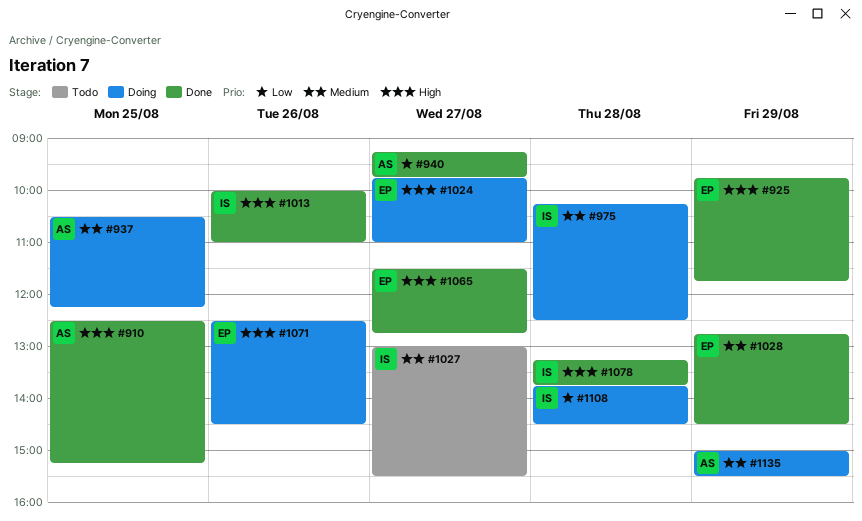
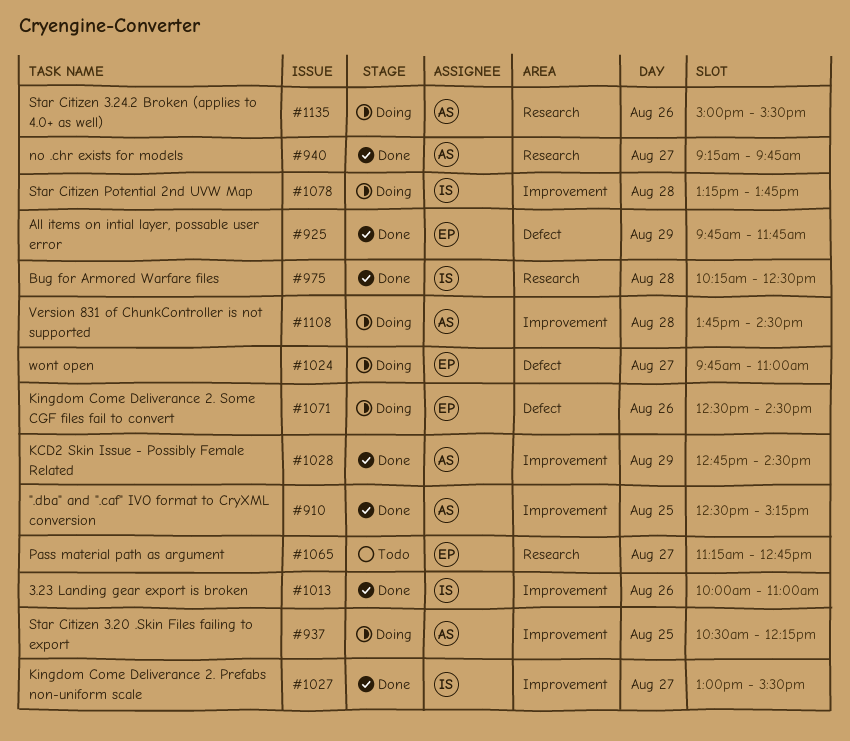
#975, status: Doing -> Done
#1027, status: Todo -> Done
#1028, owner: EP -> AS
#1065, status: Done -> Todo
#1065, begins: 11:30 -> 11:15
#1078, status: Done -> Doing
#1108, owner: IS -> AS
#1135, day: Aug 29 -> Aug 26

